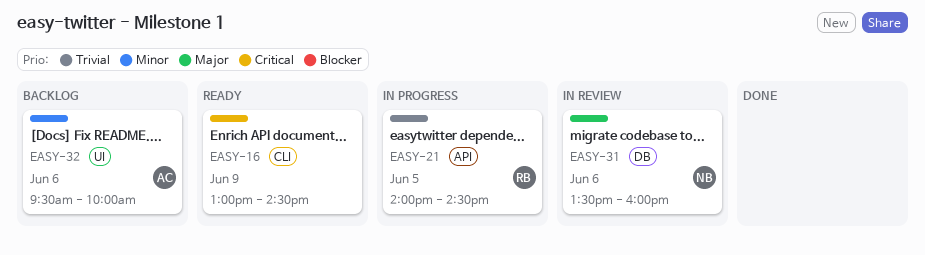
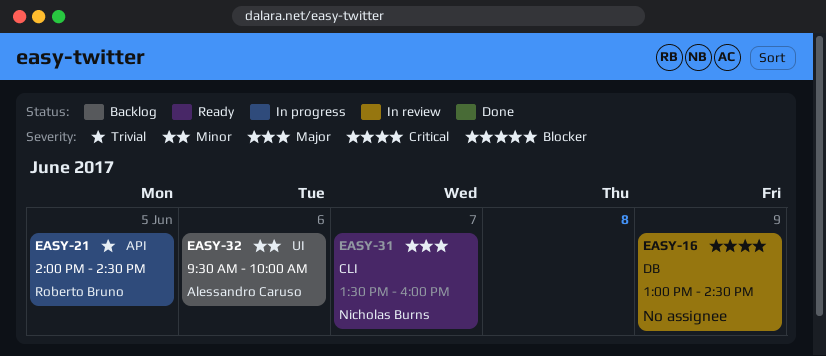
EASY-16, status: Ready -> In review
EASY-16, label: CLI -> DB
EASY-31, status: In review -> Ready
EASY-31, label: DB -> CLI
EASY-31, day: Jun 6 -> Jun 7

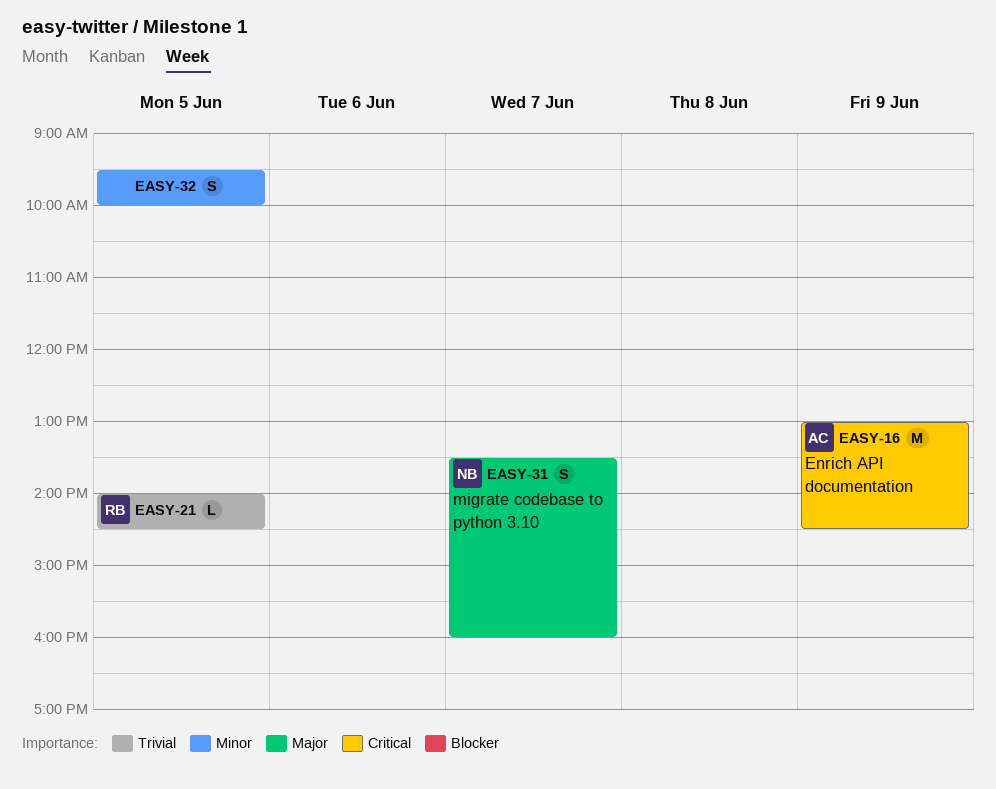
EASY-16, owner: none -> Alessandro Caruso
EASY-32, owner: Alessandro Caruso -> none
EASY-32, day: Jun 6 -> Jun 5

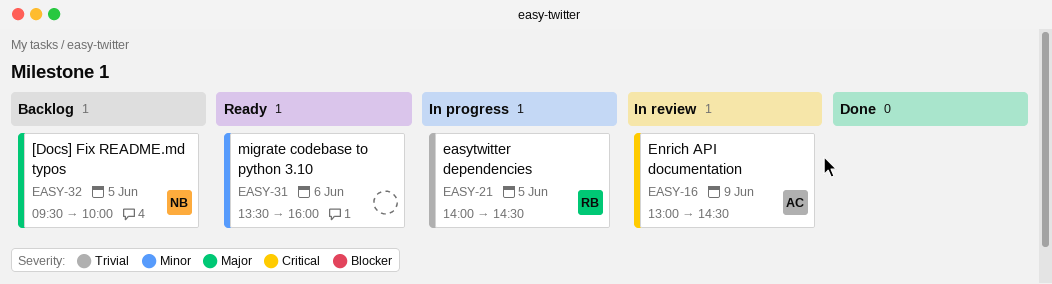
EASY-31, owner: NB -> none
EASY-31, priority: Major -> Minor
EASY-31, day: Jun 7 -> Jun 6
EASY-32, owner: none -> NB
EASY-32, priority: Minor -> Major

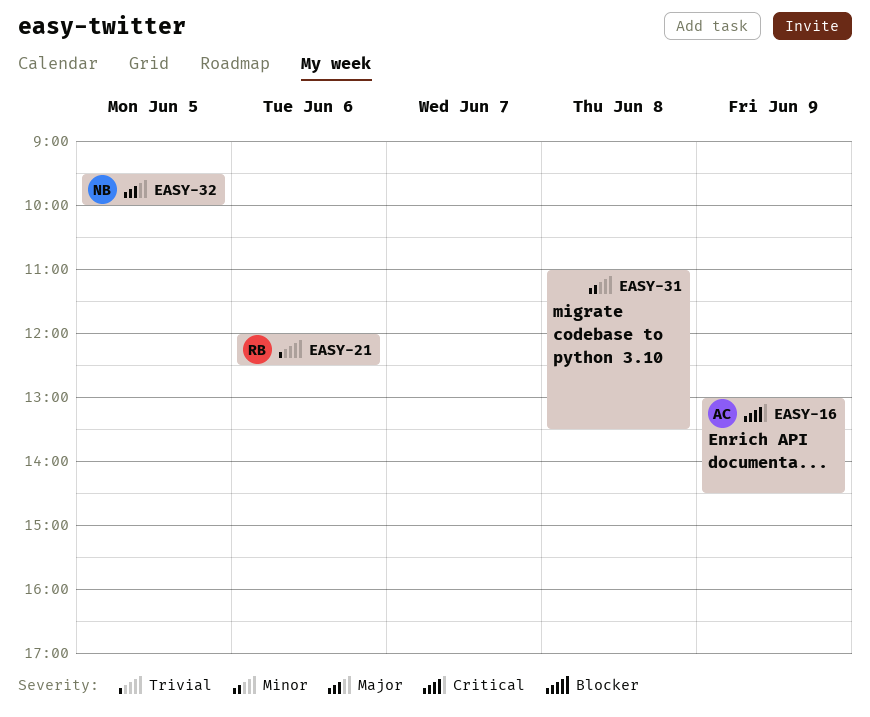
EASY-21, day: Jun 5 -> Jun 6
EASY-21, begins: 14:00 -> 12:00
EASY-21, ends: 14:30 -> 12:30
EASY-31, day: Jun 6 -> Jun 8
EASY-31, begins: 13:30 -> 11:00
EASY-31, ends: 16:00 -> 13:30

